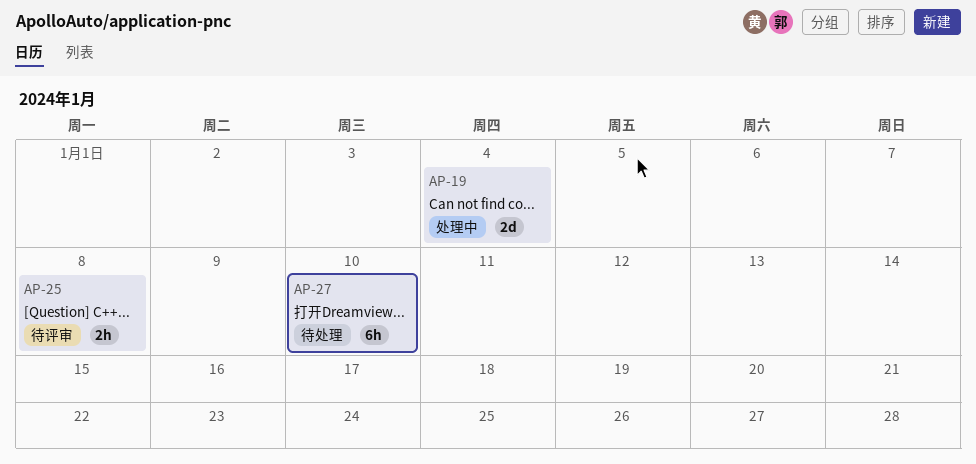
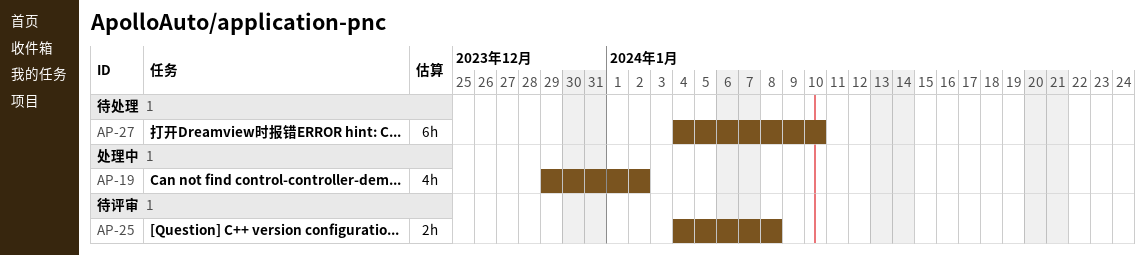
AP-19, estimate: 2d -> 4h
AP-19, due: Jan 4 -> Jan 2

